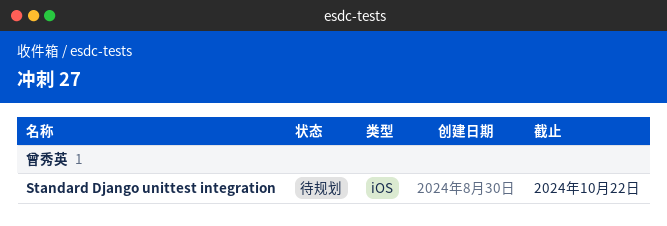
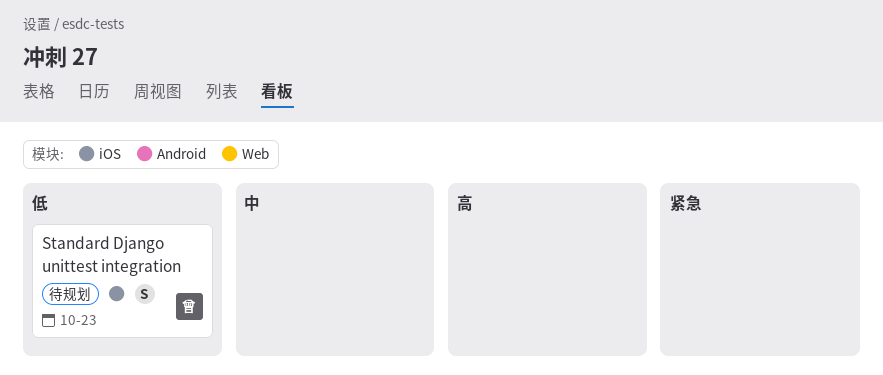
Standard Django unittest integration, due: Oct 22 -> Oct 23

